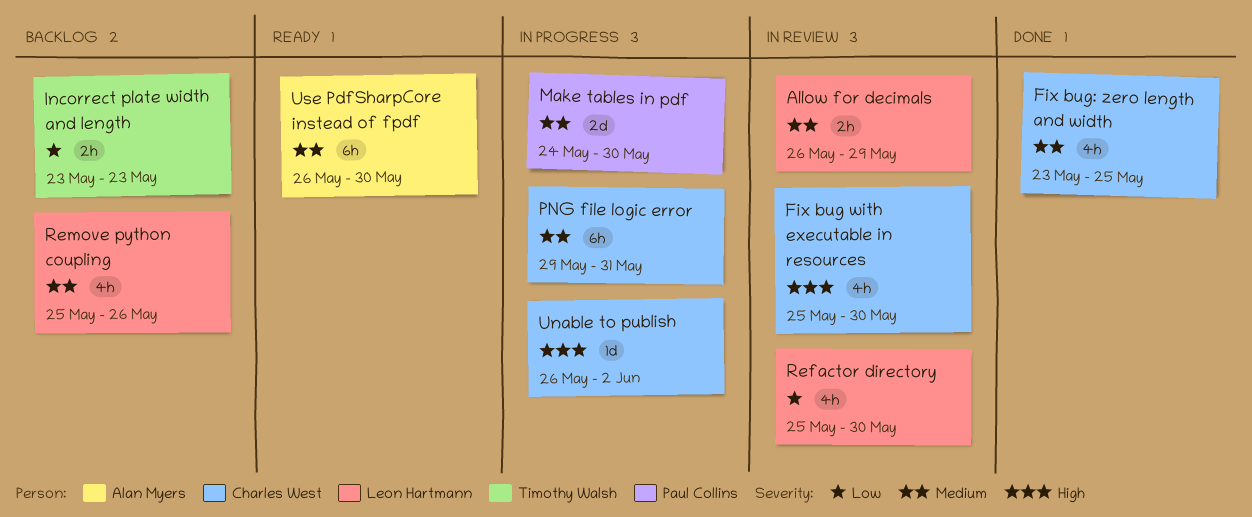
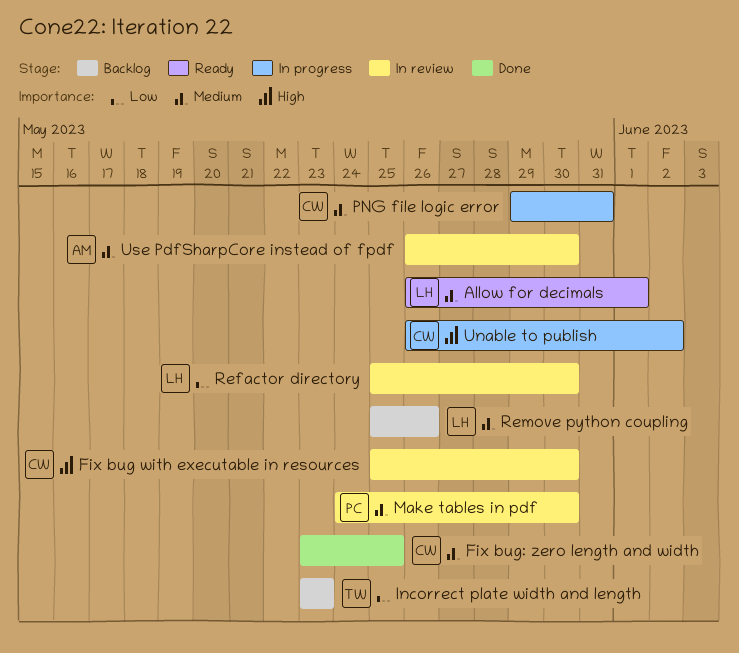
Allow for decimals, status: In review -> Ready
Allow for decimals, due: May 29 -> Jun 1
Make tables in pdf, status: In progress -> In review
Use PdfSharpCore instead of fpdf, status: Ready -> In review

